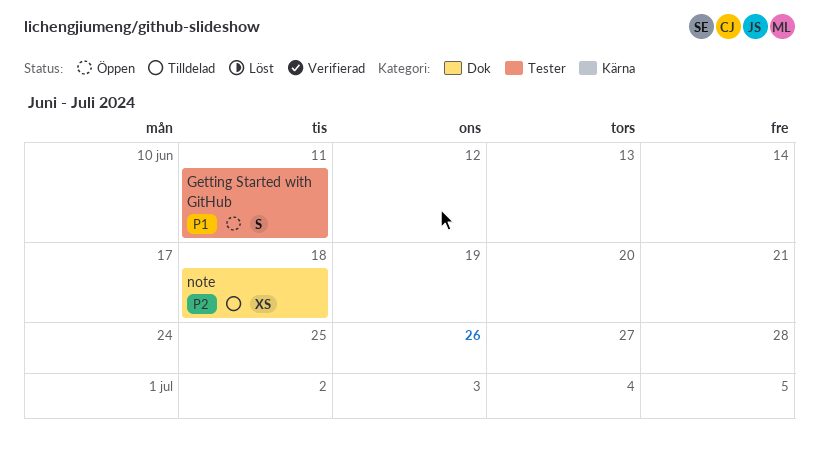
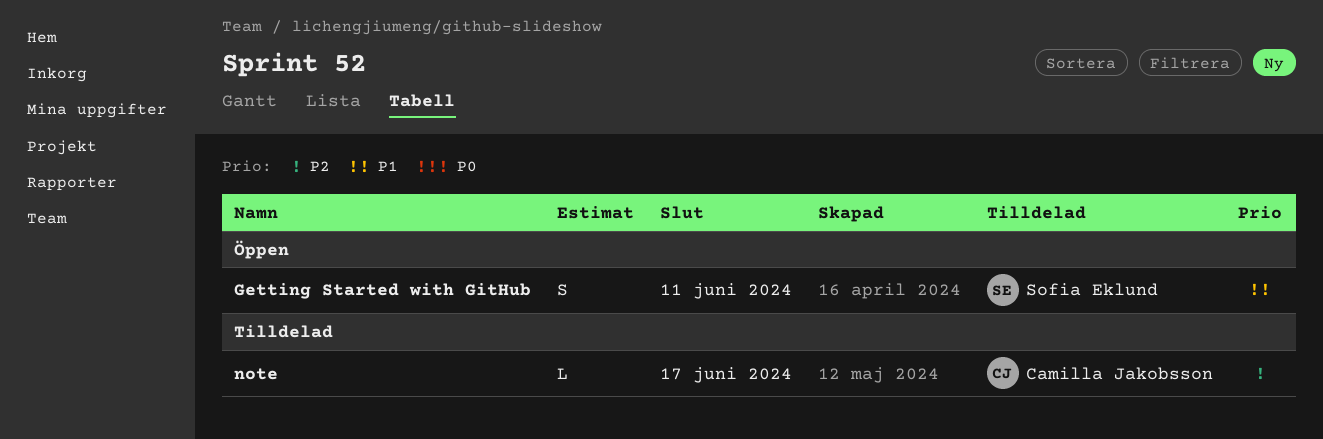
note, estimate: XS -> L
note, due: Jun 18 -> Jun 17

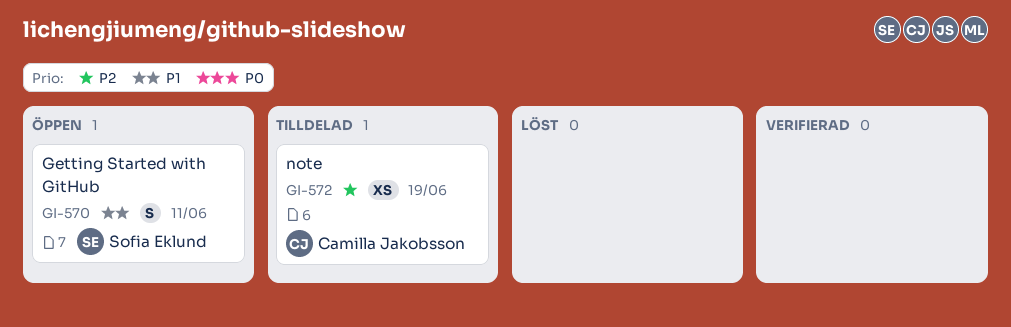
note, estimate: L -> XS
note, due: Jun 17 -> Jun 19

